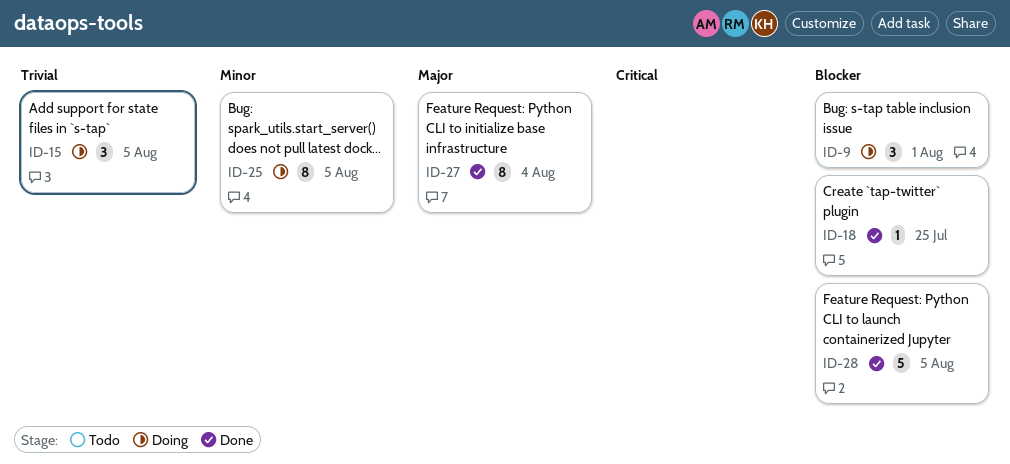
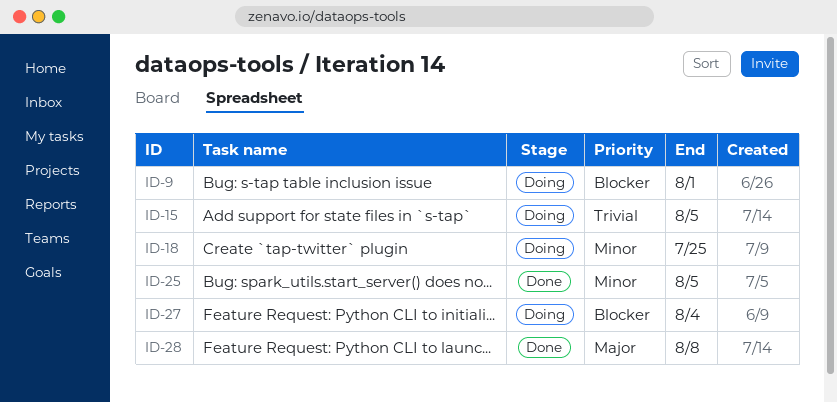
ID-18, status: Done -> Doing
ID-18, priority: Blocker -> Minor
ID-25, status: Doing -> Done
ID-27, status: Done -> Doing
ID-27, priority: Major -> Blocker
ID-28, priority: Blocker -> Major
ID-28, due: Aug 5 -> Aug 8

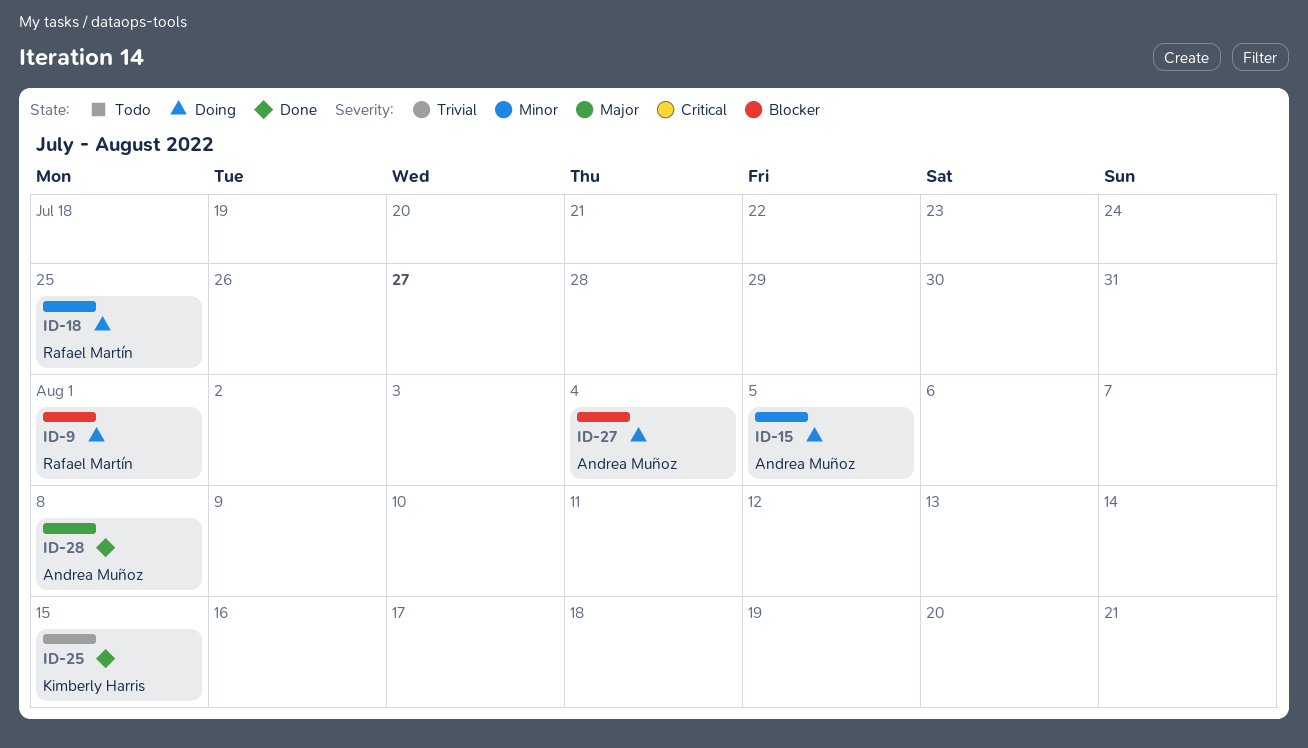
ID-15, priority: Trivial -> Minor
ID-25, priority: Minor -> Trivial
ID-25, due: Aug 5 -> Aug 15

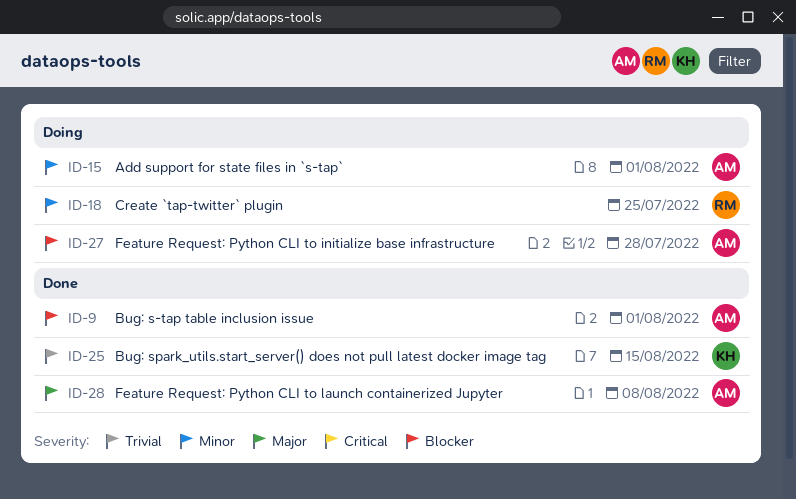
ID-9, status: Doing -> Done
ID-9, owner: Rafael Martín -> Andrea Muñoz
ID-15, due: Aug 5 -> Aug 1
ID-27, due: Aug 4 -> Jul 28

